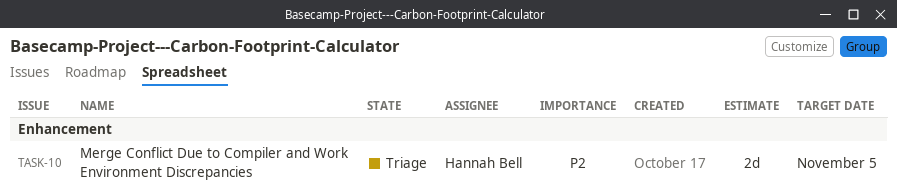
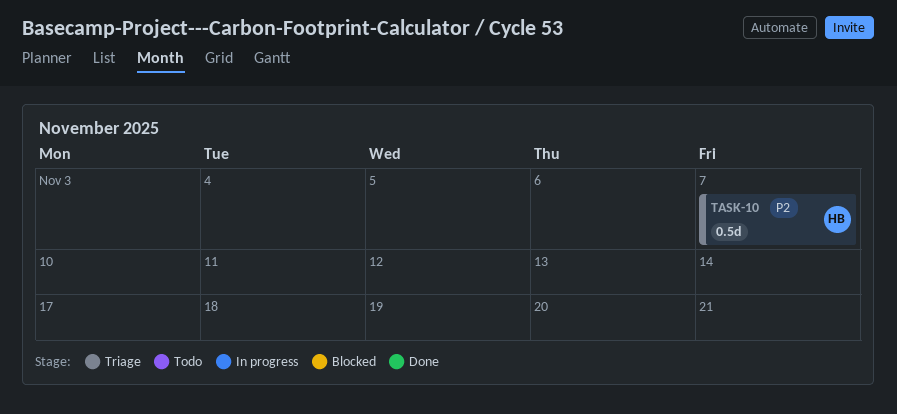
TASK-10, estimate: 2d -> 0.5d
TASK-10, due: Nov 5 -> Nov 7

